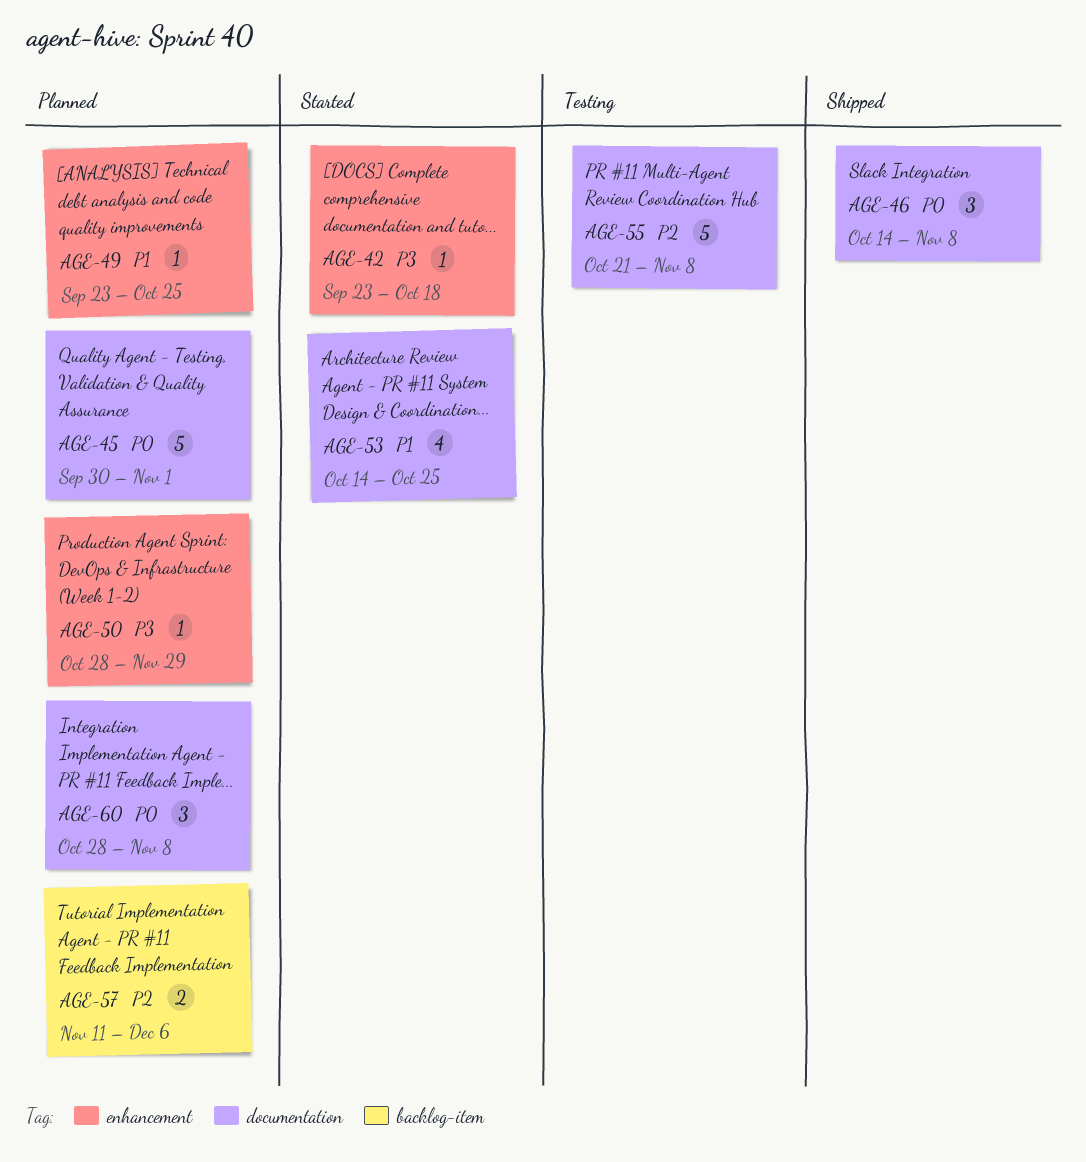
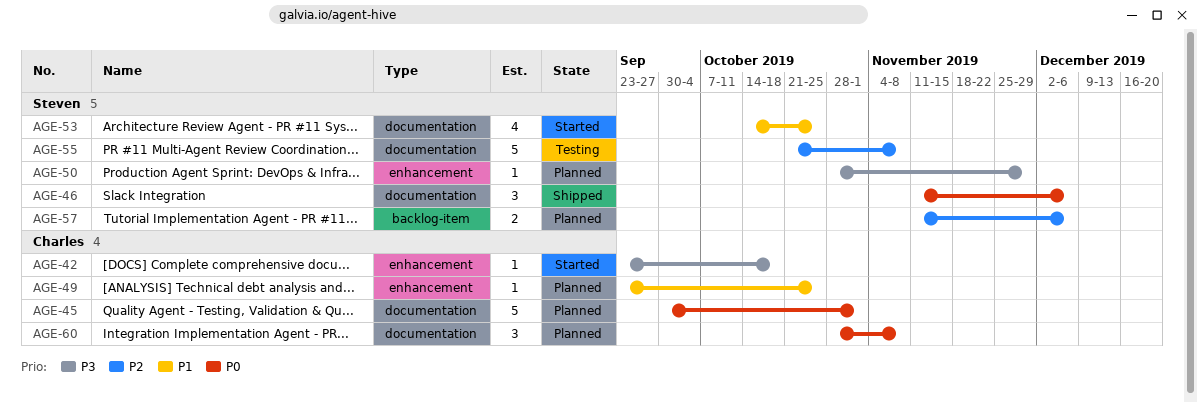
AGE-46, start: Oct 14 -> Nov 11
AGE-46, due: Nov 8 -> Dec 6

